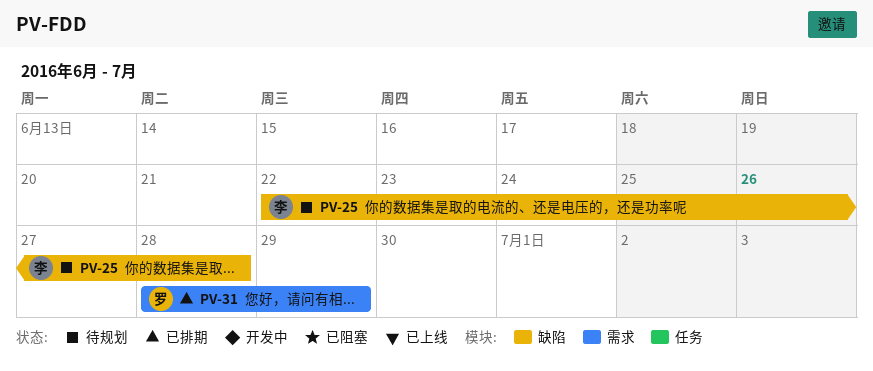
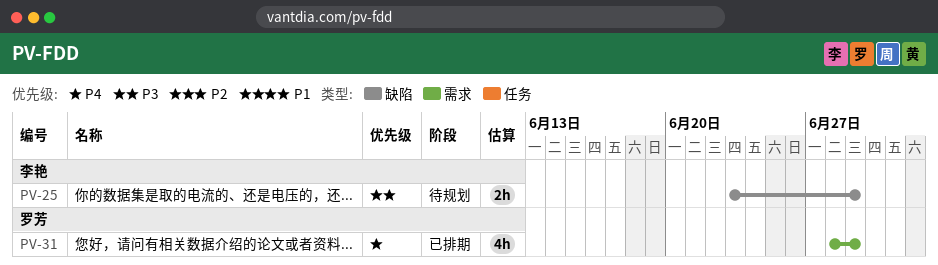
PV-25, start: Jun 22 -> Jun 23
PV-25, due: Jun 28 -> Jun 29

